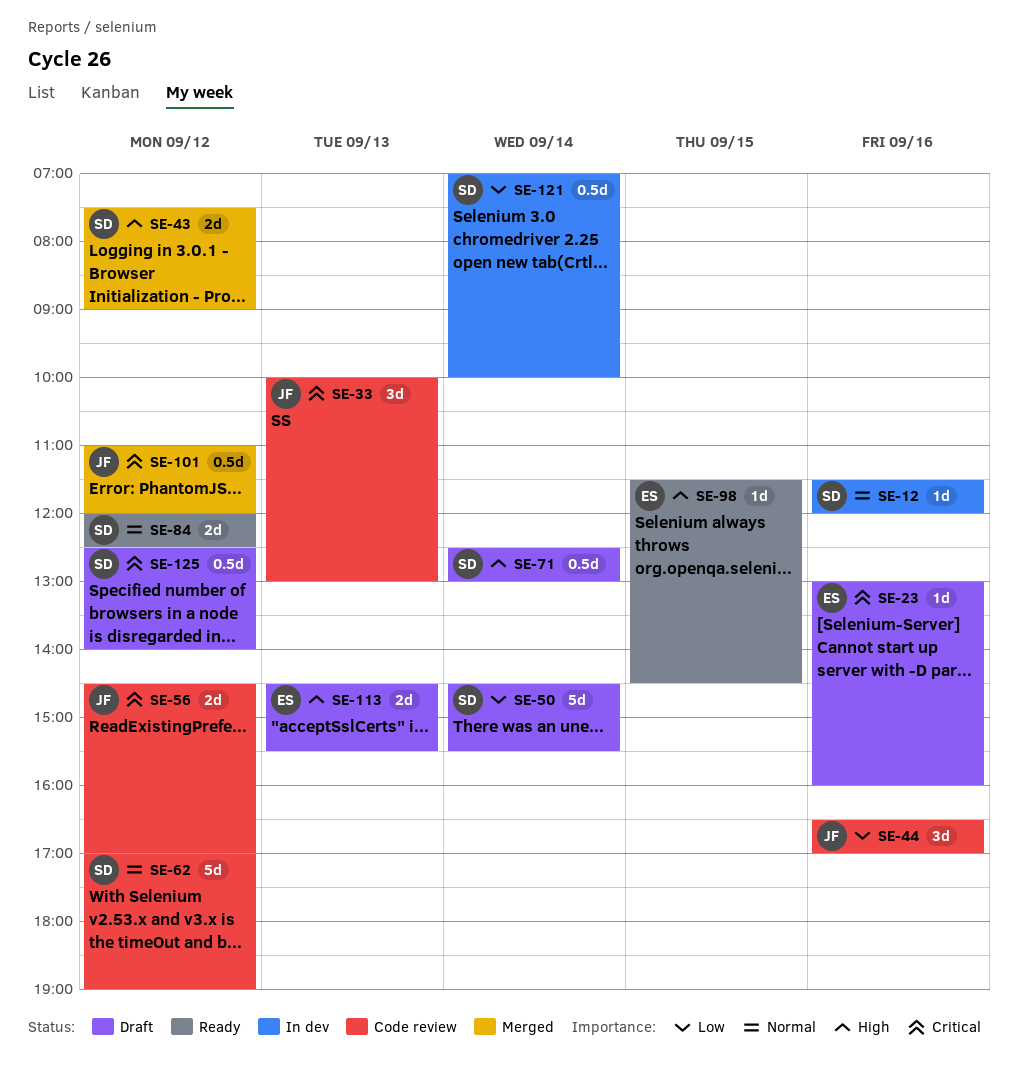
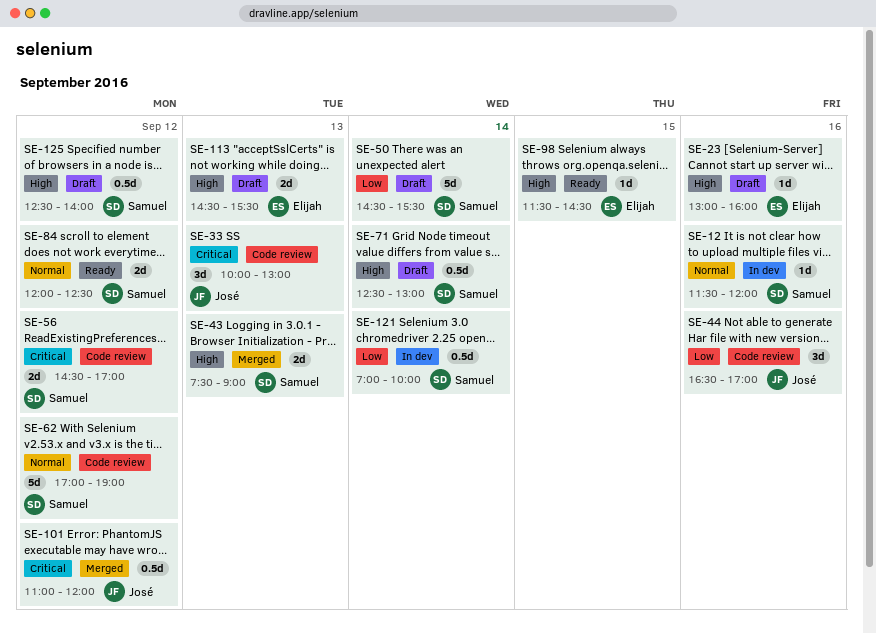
SE-23, priority: Critical -> High
SE-43, day: Sep 12 -> Sep 13
SE-56, owner: José -> Samuel
SE-125, priority: Critical -> High

